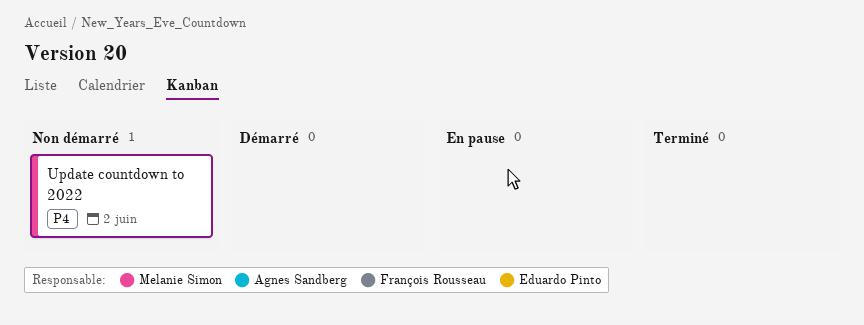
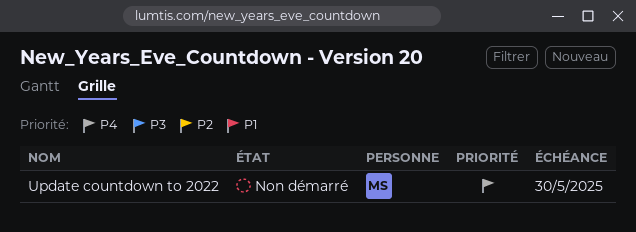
Update countdown to 2022, due: Jun 2 -> May 30

